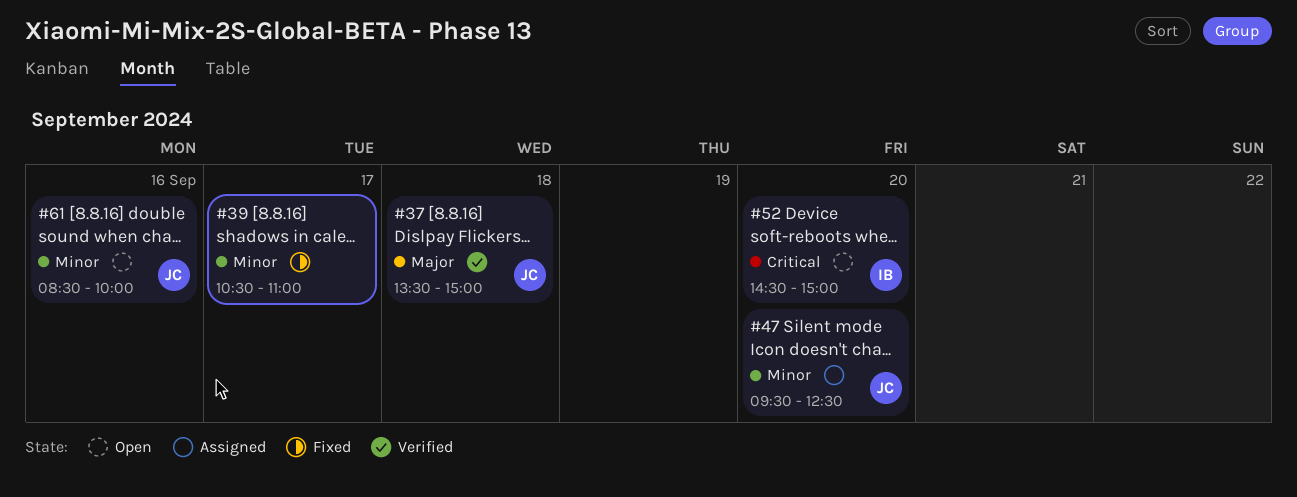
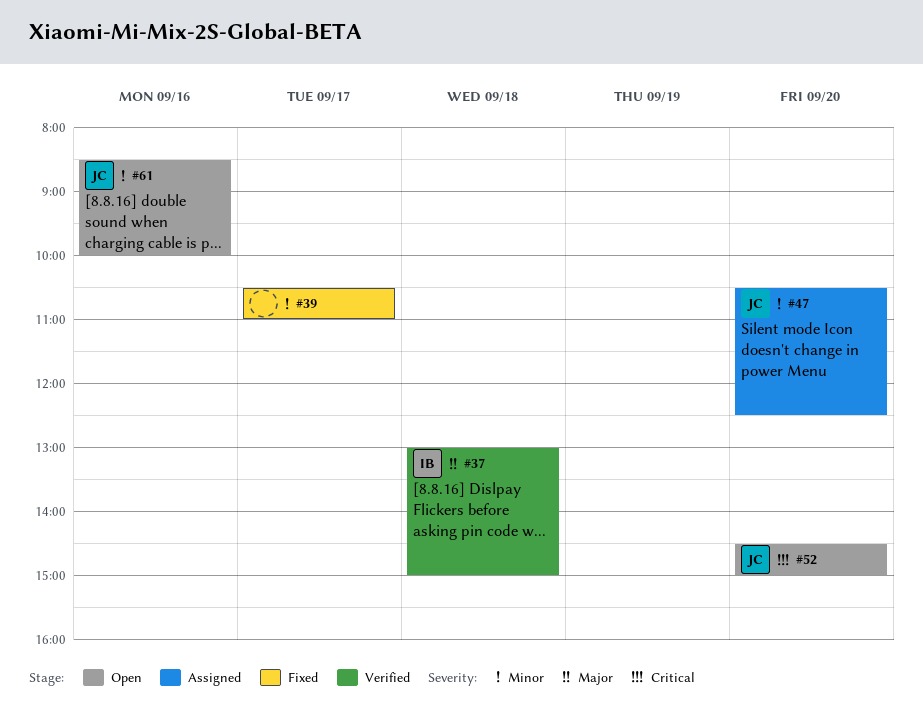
#37, owner: JC -> IB
#37, begins: 13:30 -> 13:00
#47, begins: 09:30 -> 10:30
#52, owner: IB -> JC

